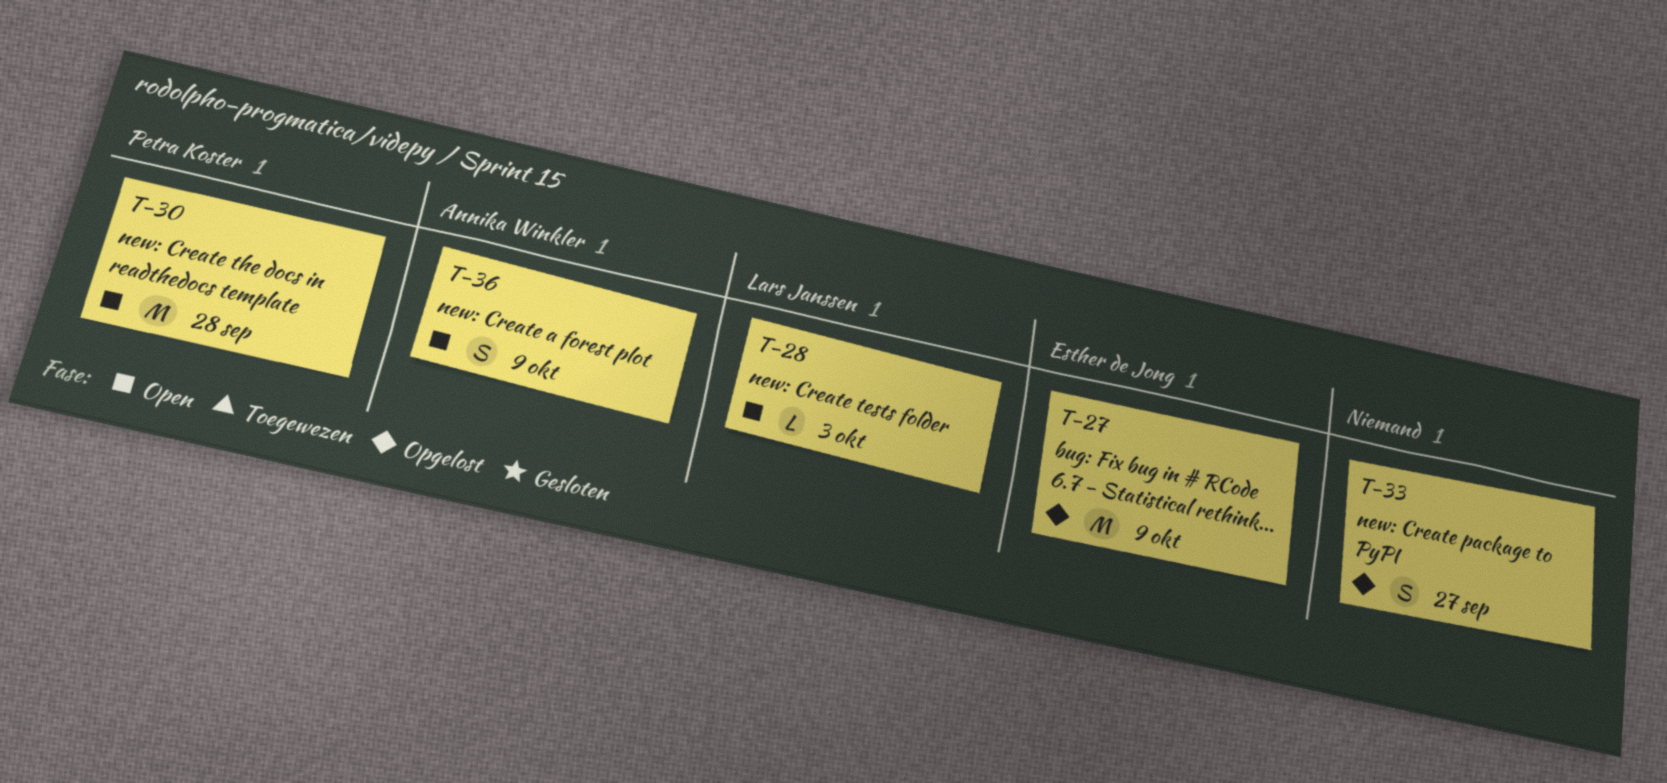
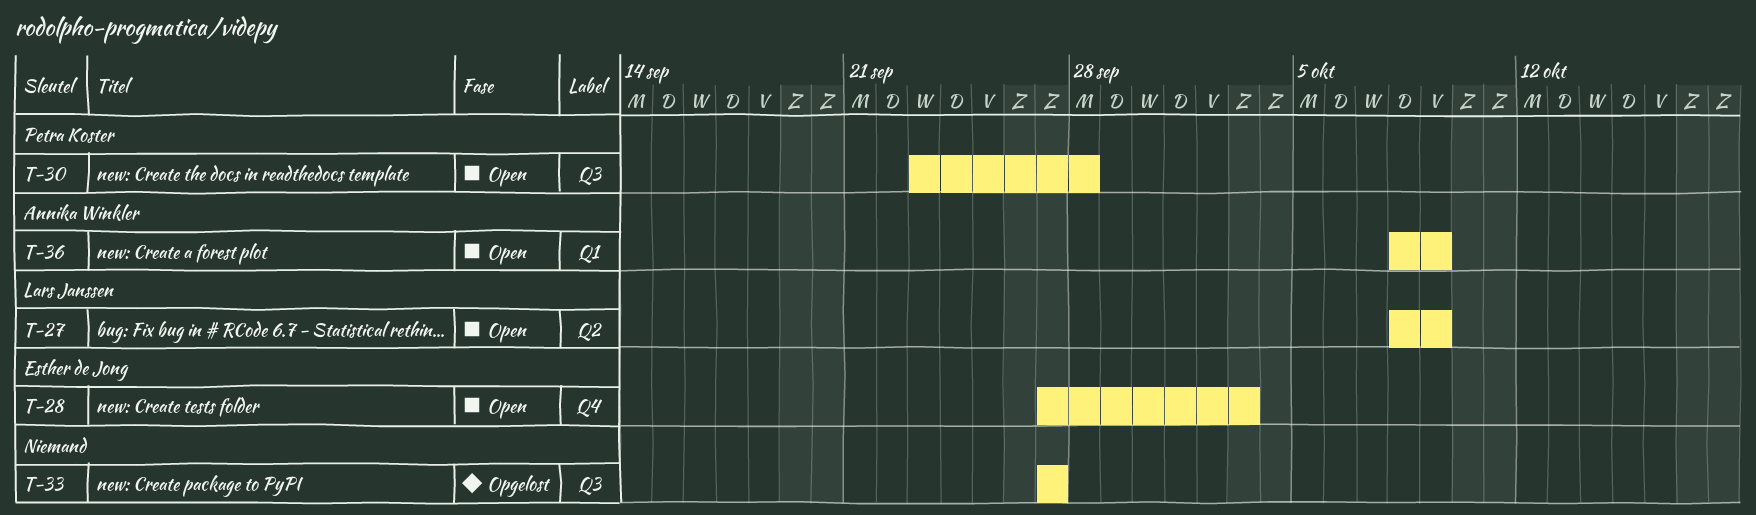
T-27, status: Opgelost -> Open
T-27, owner: Esther de Jong -> Lars Janssen
T-28, owner: Lars Janssen -> Esther de Jong

